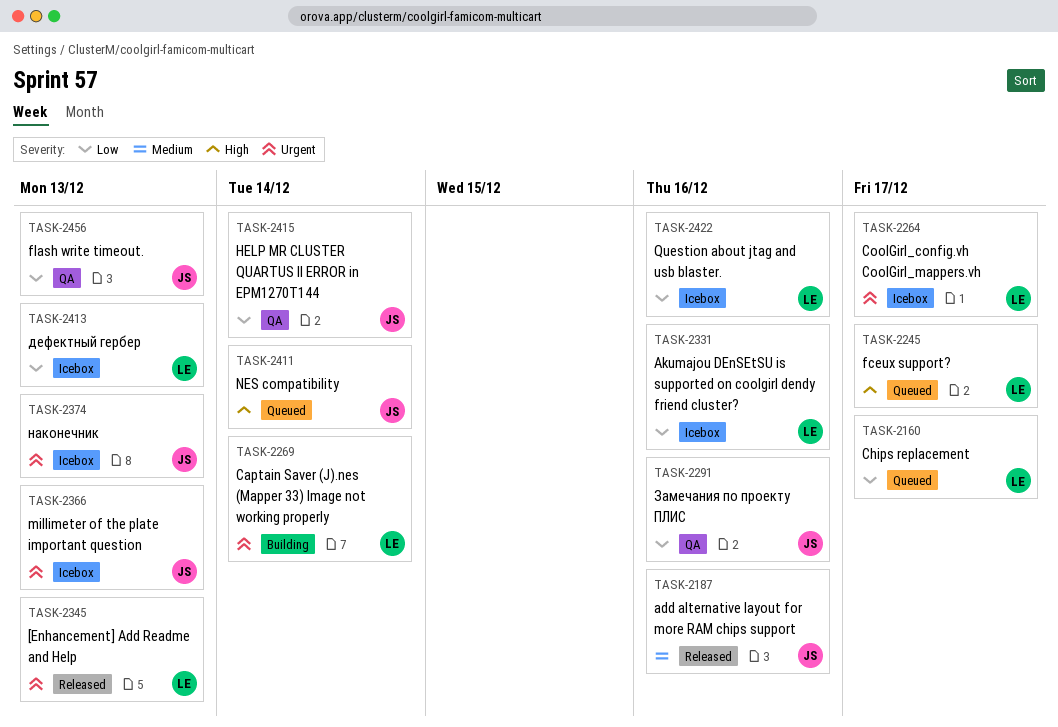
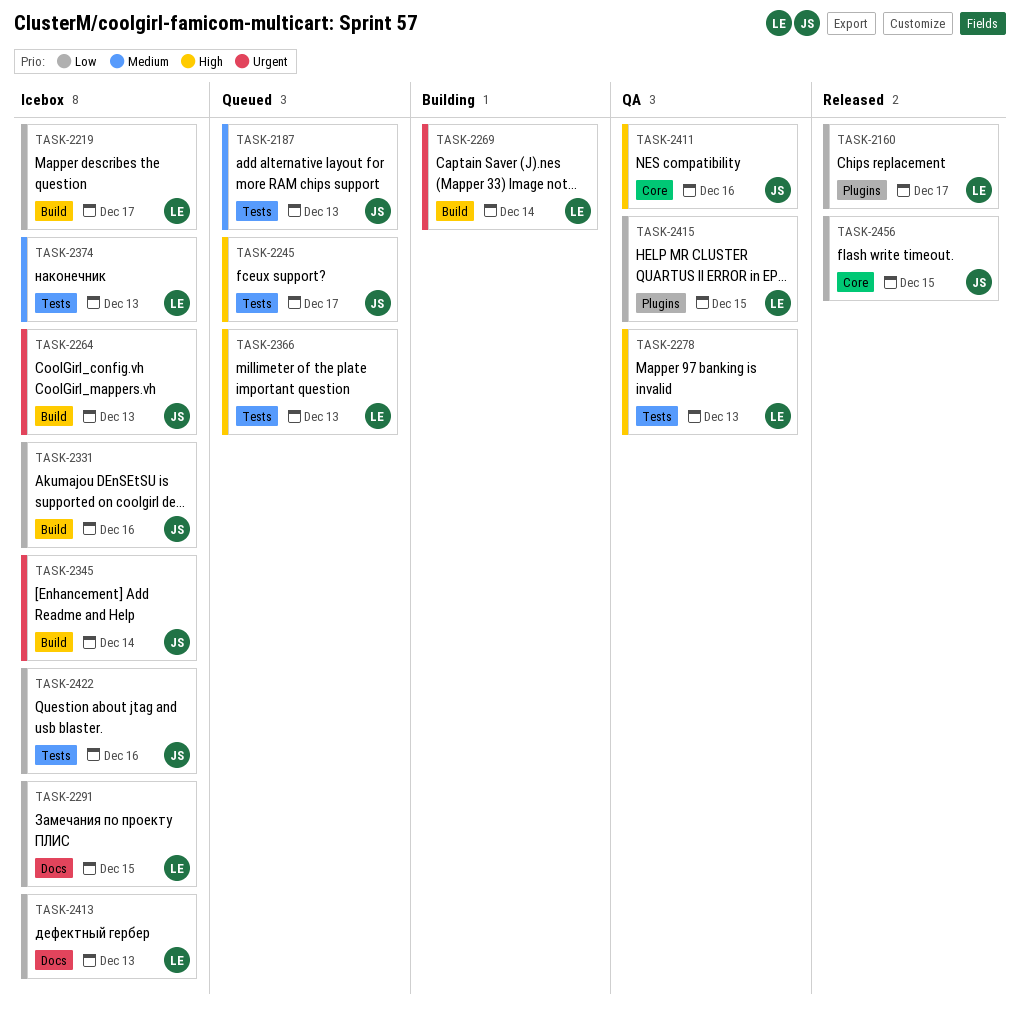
TASK-2160, status: Queued -> Released
TASK-2187, status: Released -> Queued
TASK-2187, due: Dec 16 -> Dec 13
TASK-2219: none -> present
TASK-2245, owner: LE -> JS
TASK-2264, owner: LE -> JS
TASK-2264, due: Dec 17 -> Dec 13
TASK-2278: none -> present
TASK-2291, status: QA -> Icebox
TASK-2291, owner: JS -> LE
TASK-2291, due: Dec 16 -> Dec 15
TASK-2331, owner: LE -> JS
TASK-2345, status: Released -> Icebox
TASK-2345, owner: LE -> JS
TASK-2345, due: Dec 13 -> Dec 14
TASK-2366, status: Icebox -> Queued
TASK-2366, owner: JS -> LE
TASK-2366, priority: Urgent -> High
TASK-2374, owner: JS -> LE
TASK-2374, priority: Urgent -> Medium
TASK-2411, status: Queued -> QA
TASK-2411, due: Dec 14 -> Dec 16
TASK-2415, owner: JS -> LE
TASK-2415, due: Dec 14 -> Dec 15
TASK-2422, owner: LE -> JS
TASK-2456, status: QA -> Released
TASK-2456, due: Dec 13 -> Dec 15

